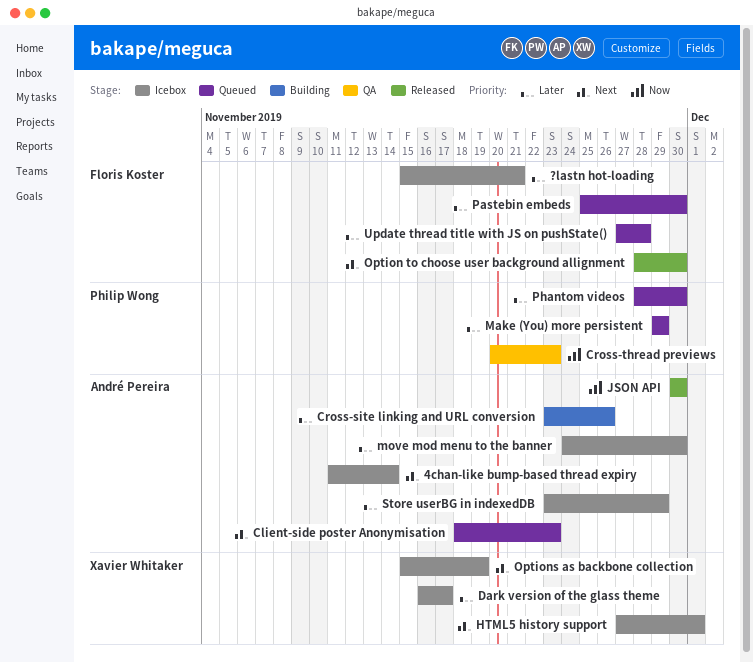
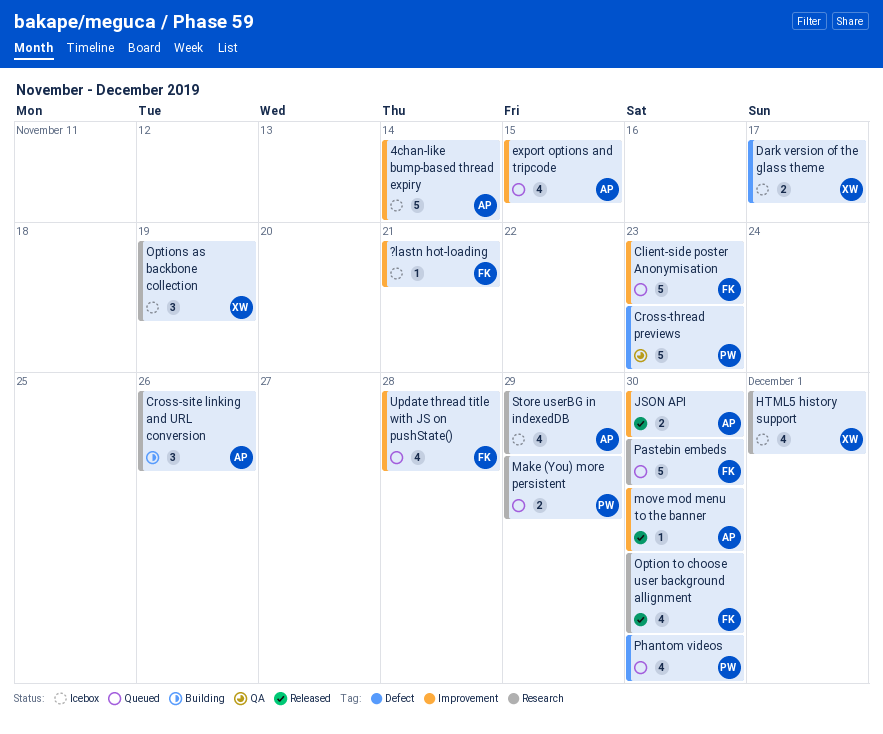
Client-side poster Anonymisation, owner: André Pereira -> Floris Koster
export options and tripcode: none -> present
move mod menu to the banner, status: Icebox -> Released

